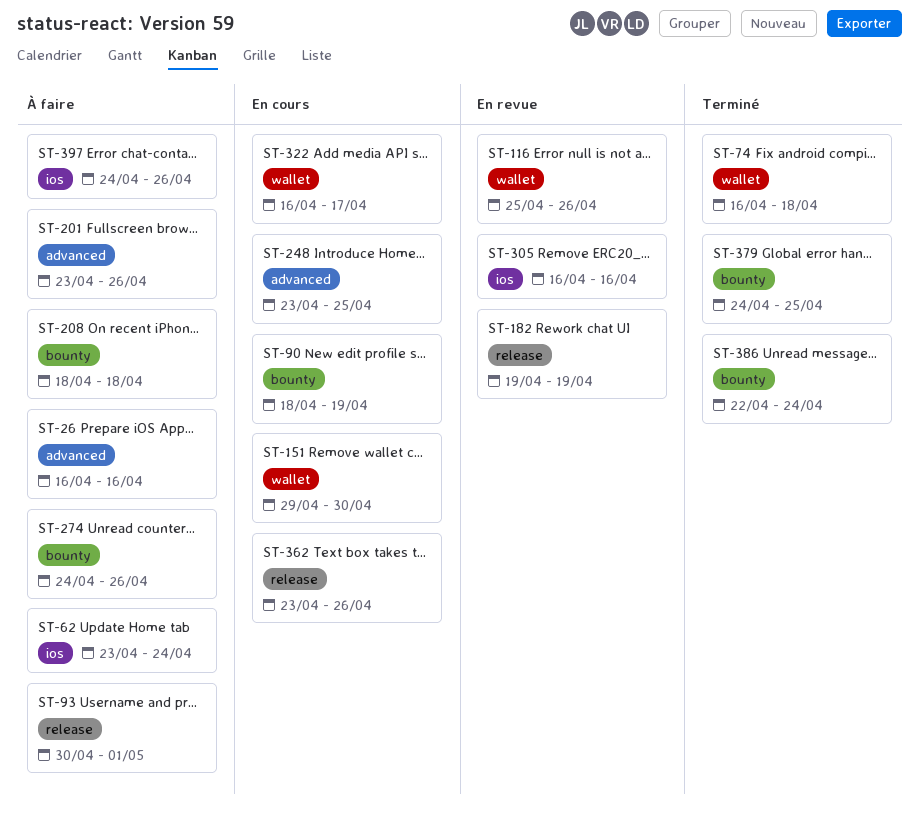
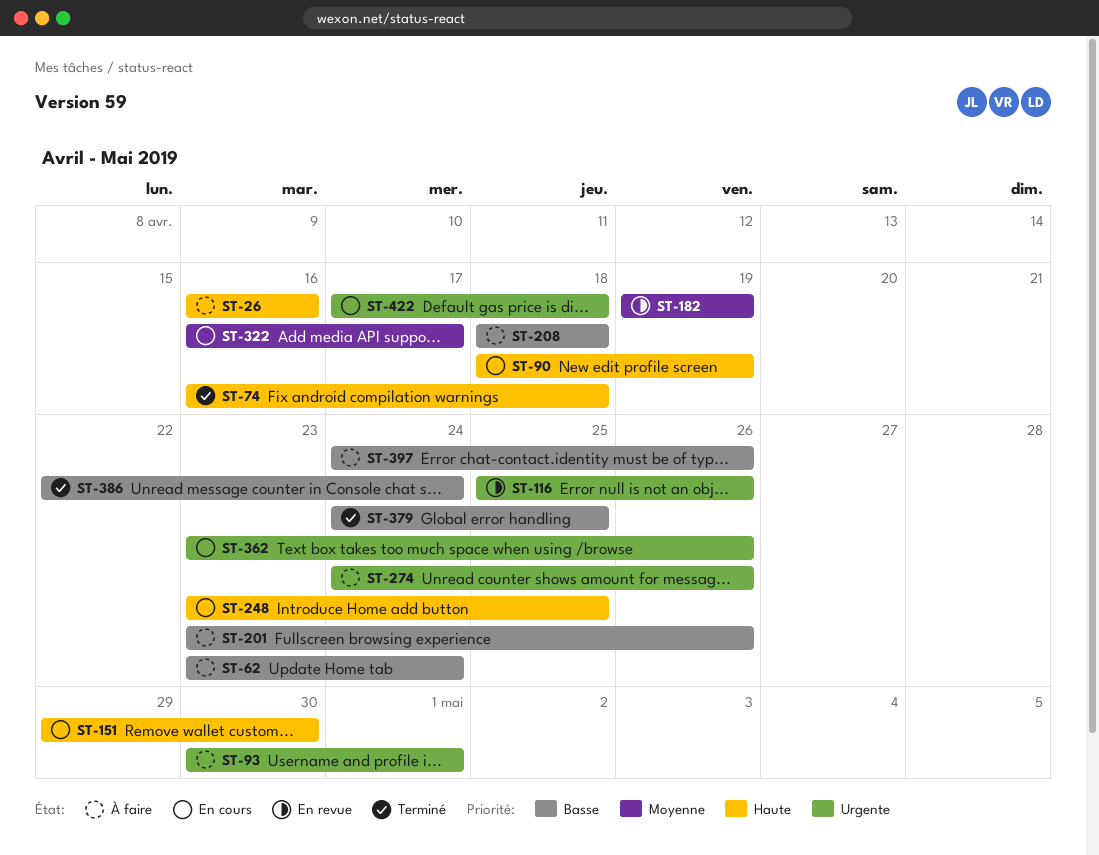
ST-305: present -> none
ST-422: none -> present

